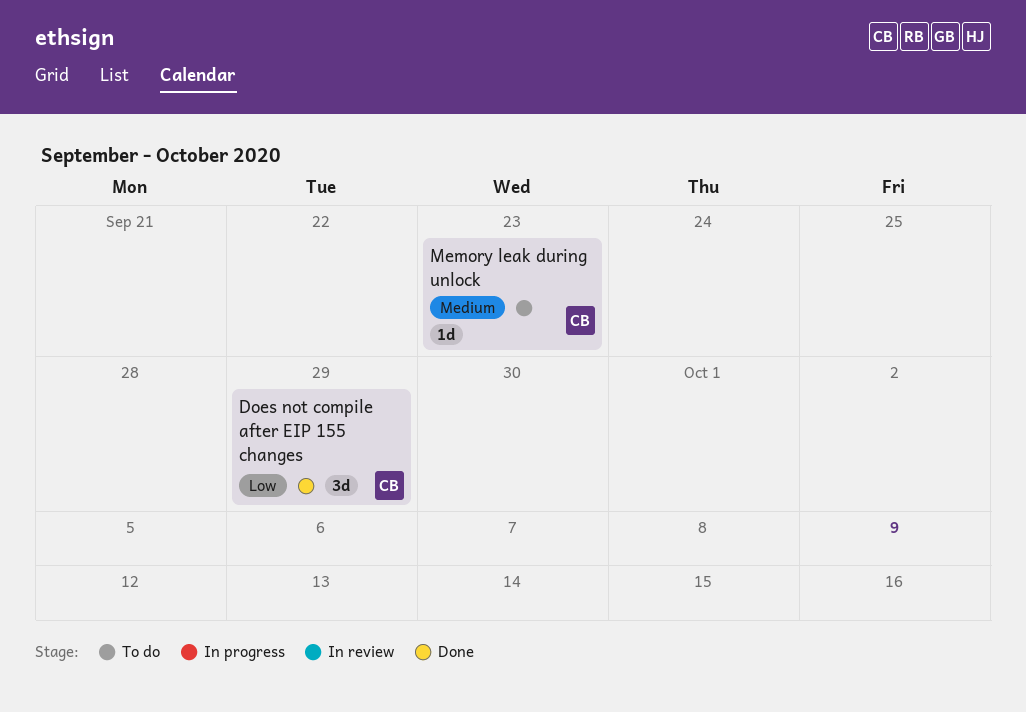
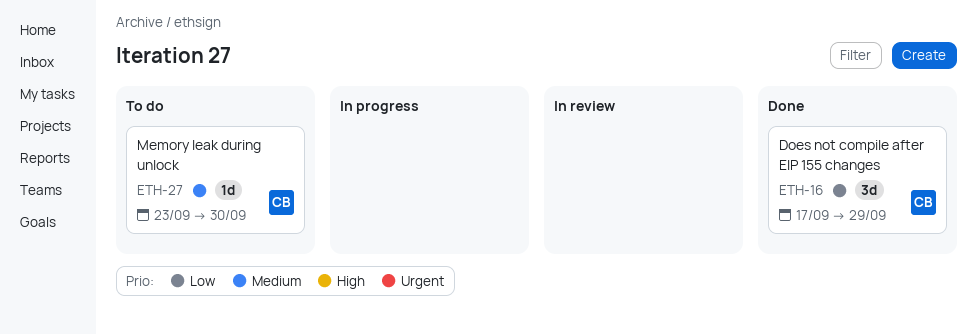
Memory leak during unlock, due: Sep 23 -> Sep 30

